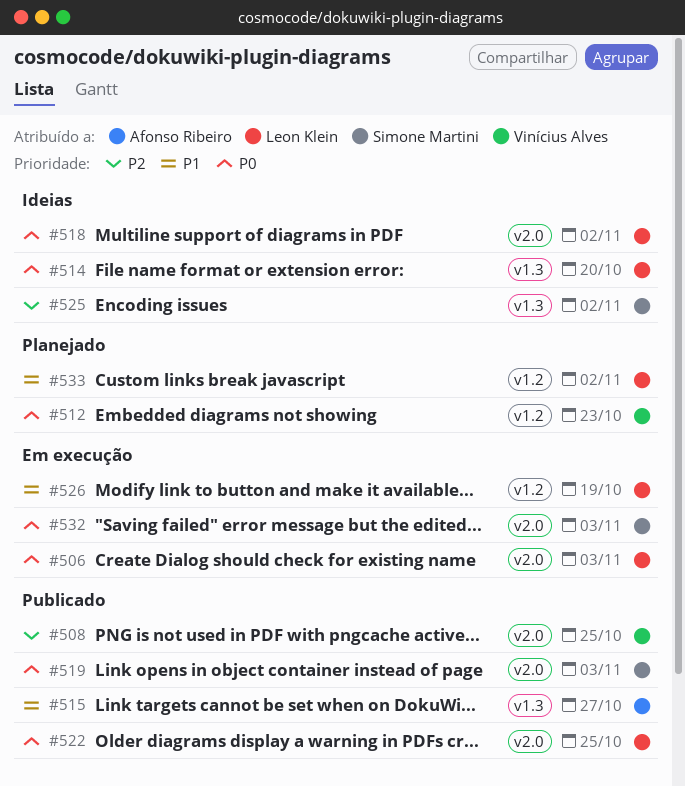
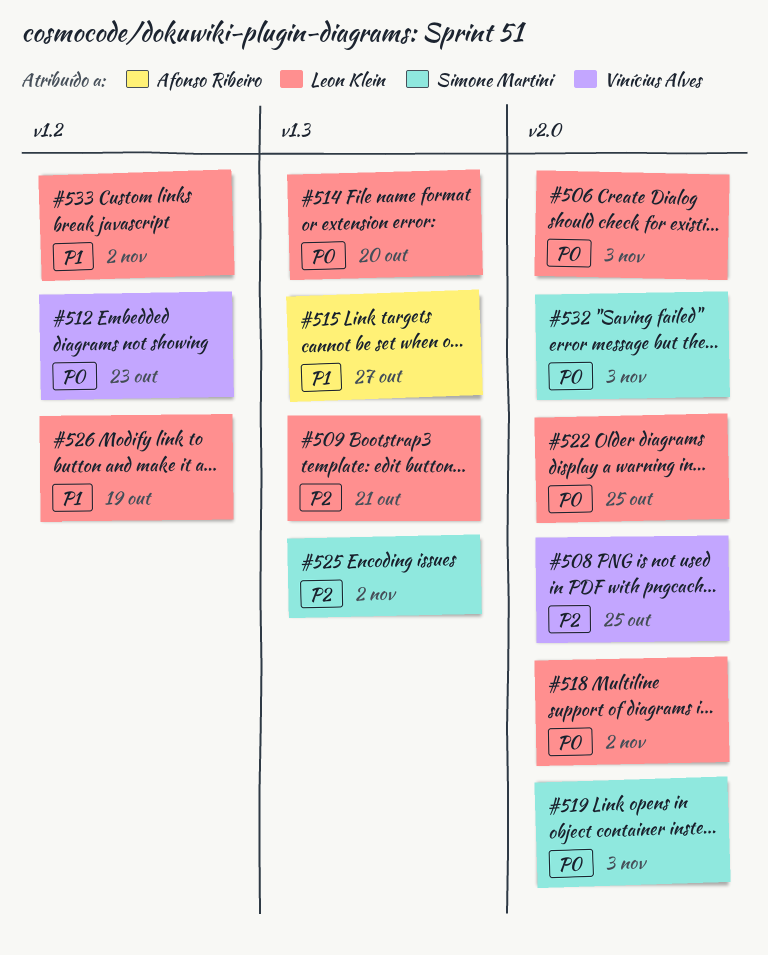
#509: none -> present

